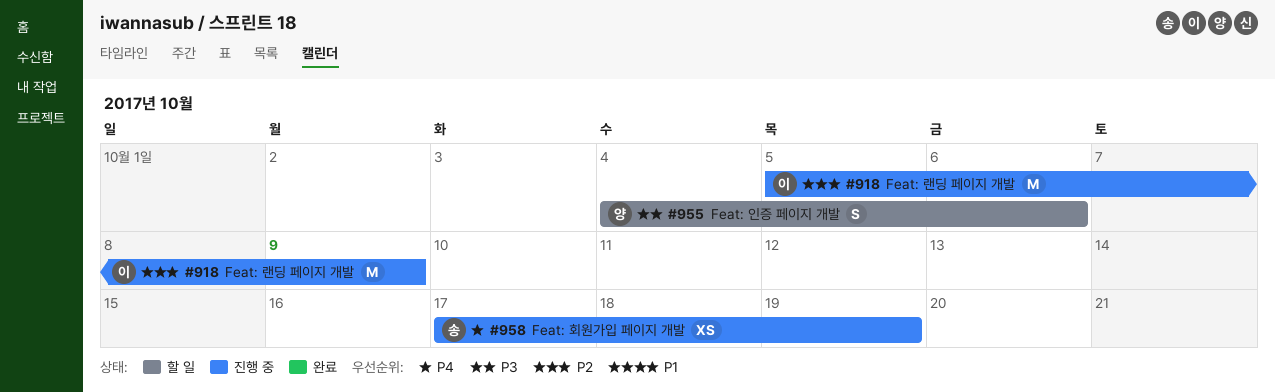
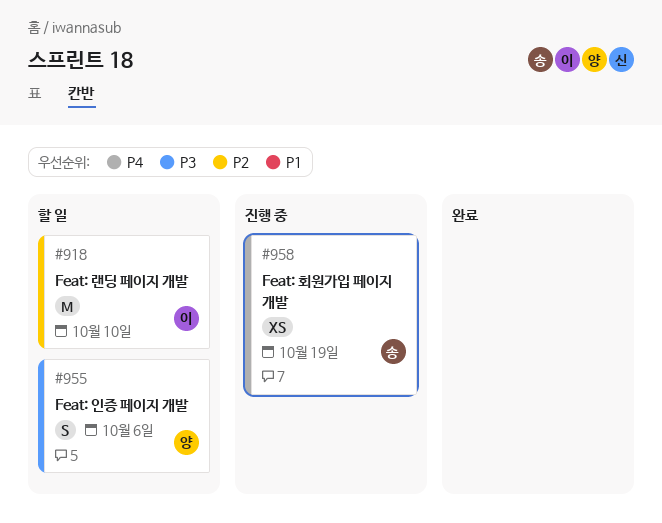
#918, status: 진행 중 -> 할 일
#918, due: Oct 9 -> Oct 10

